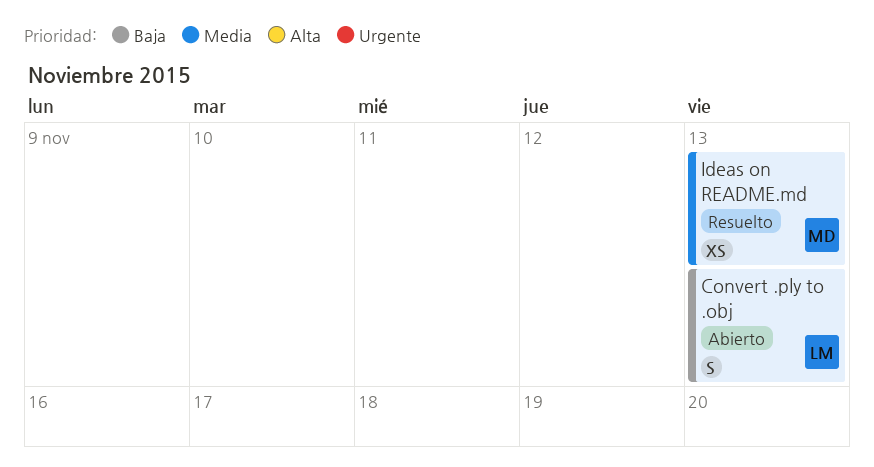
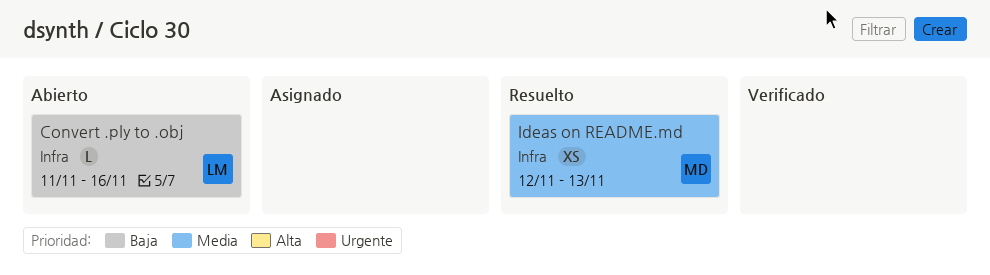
Convert .ply to .obj, estimate: S -> L
Convert .ply to .obj, due: Nov 13 -> Nov 16

